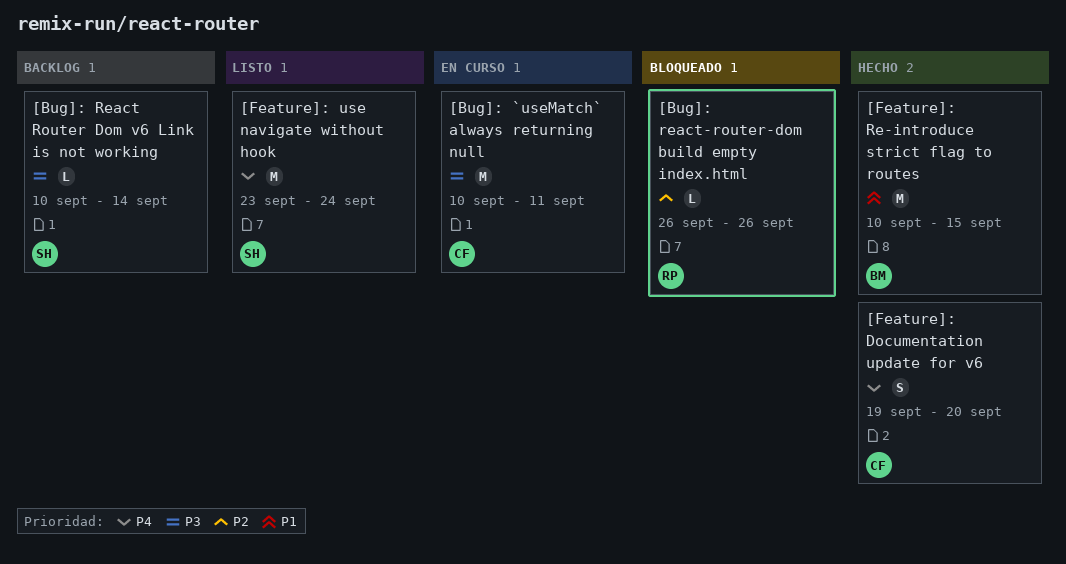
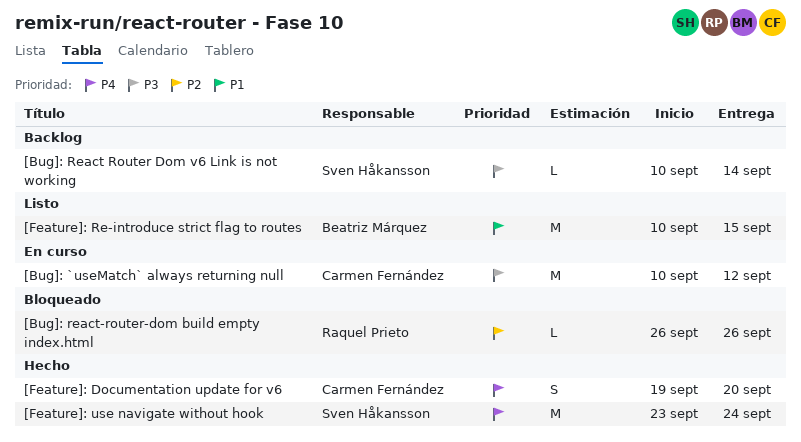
[Bug]: `useMatch` always returning null, due: Sep 11 -> Sep 12
[Feature]: Re-introduce strict flag to routes, status: Hecho -> Listo
[Feature]: use navigate without hook, status: Listo -> Hecho

